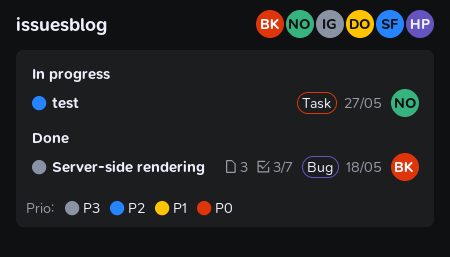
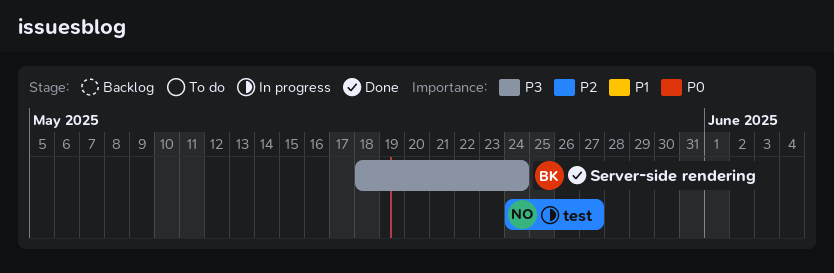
Server-side rendering, due: May 18 -> May 24

